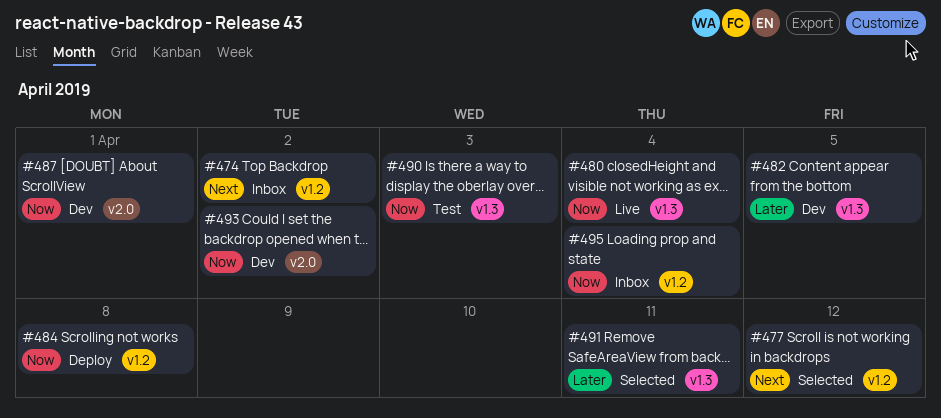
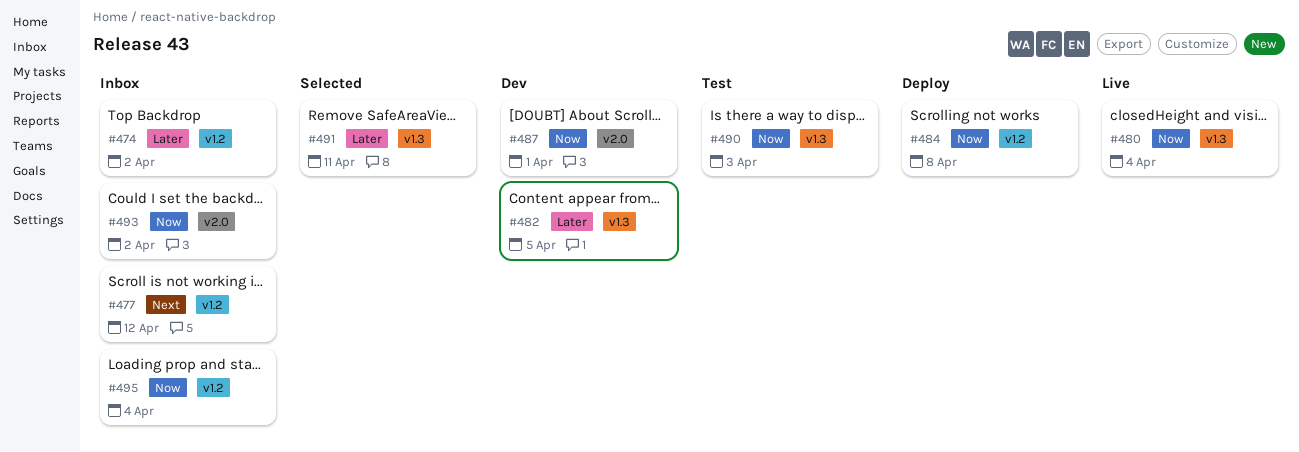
#474, priority: Next -> Later
#477, status: Selected -> Inbox
#493, status: Dev -> Inbox

